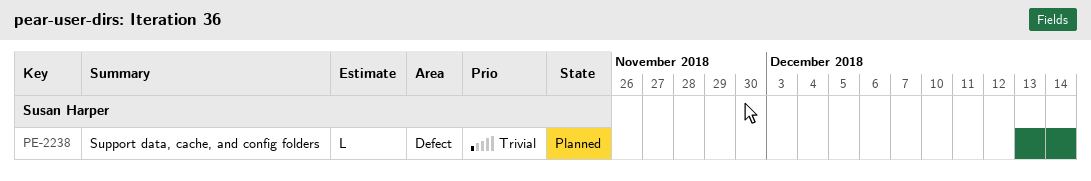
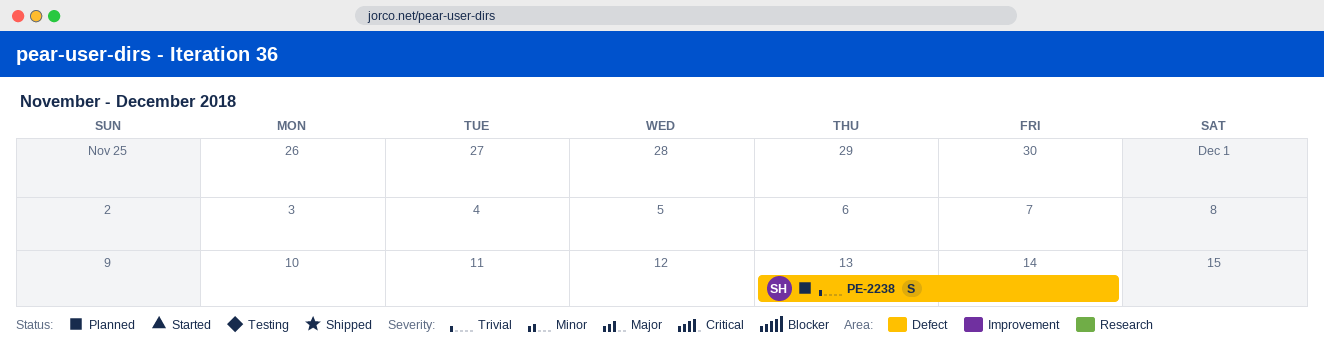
PE-2238, estimate: L -> S

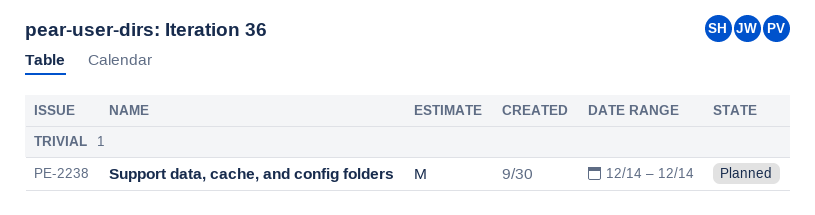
PE-2238, estimate: S -> M
PE-2238, start: Dec 13 -> Dec 14

